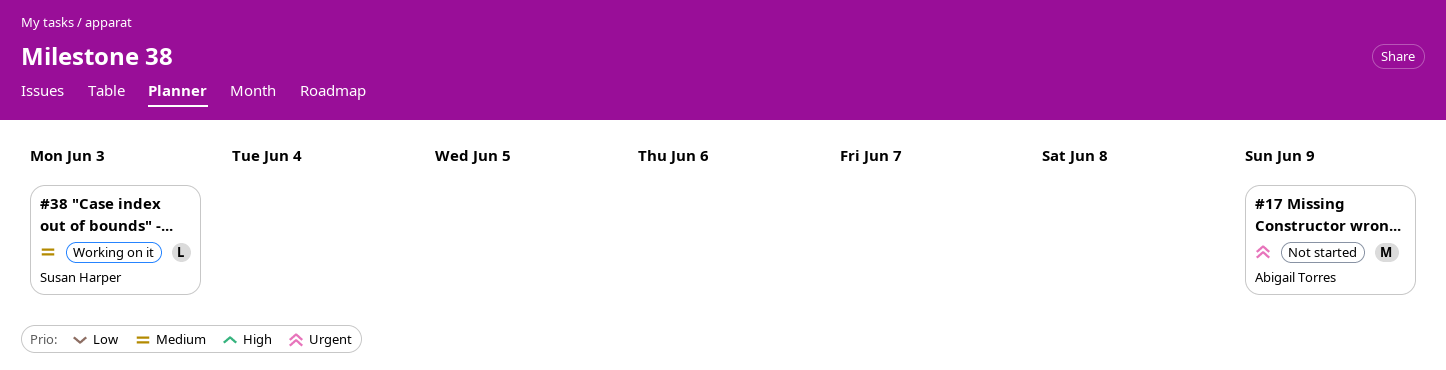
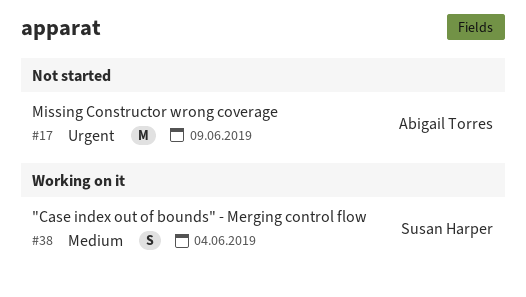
#38, estimate: L -> S
#38, due: Jun 3 -> Jun 4

